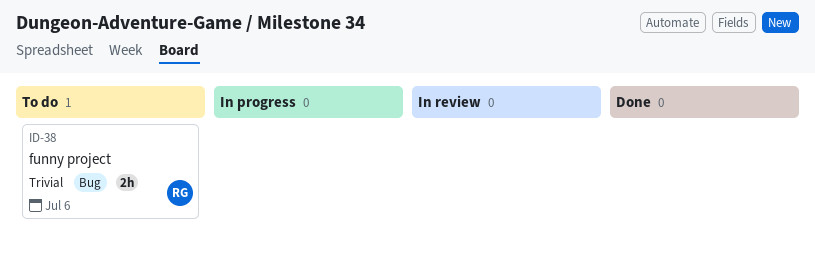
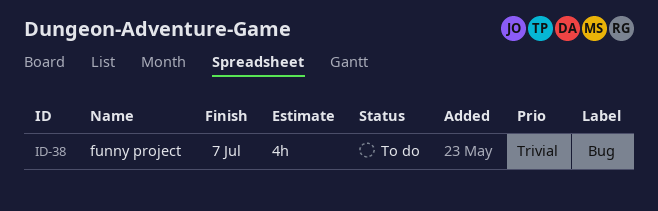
ID-38, estimate: 2h -> 4h
ID-38, due: Jul 6 -> Jul 7

